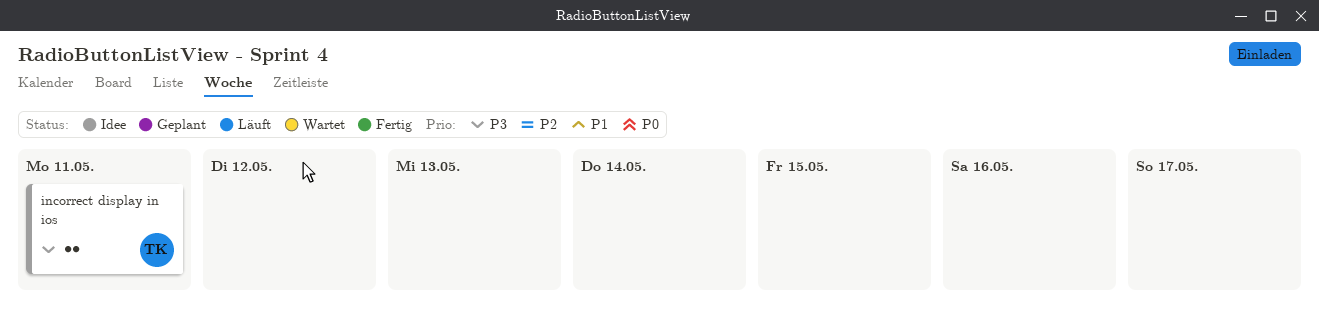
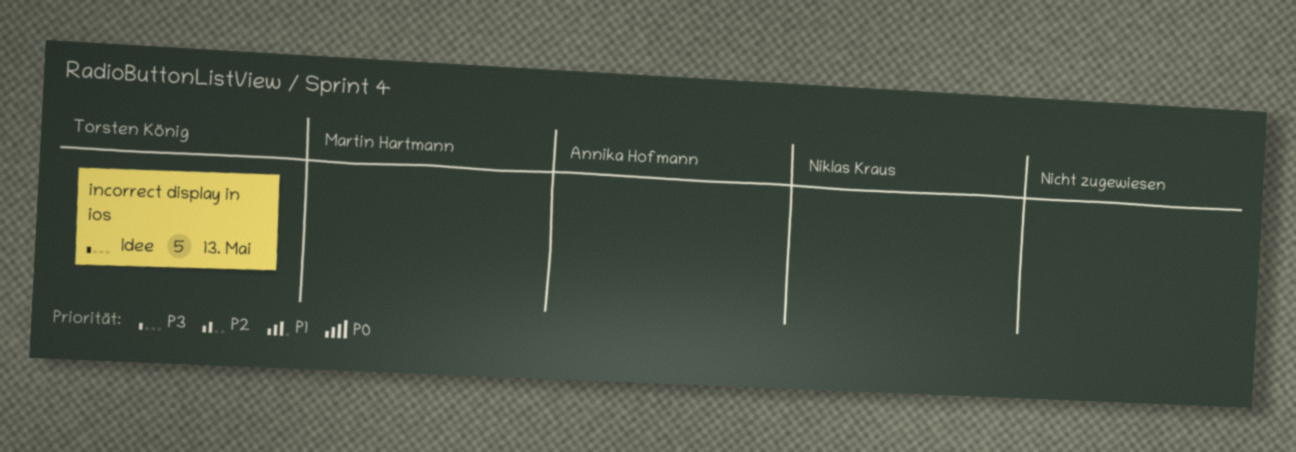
incorrect display in ios, estimate: 2 -> 5
incorrect display in ios, due: May 11 -> May 13

